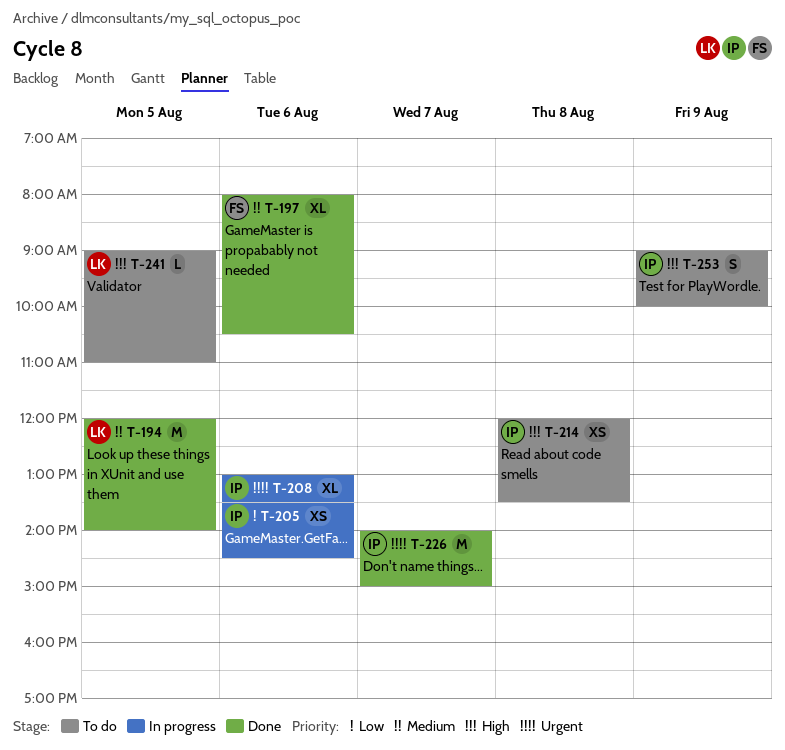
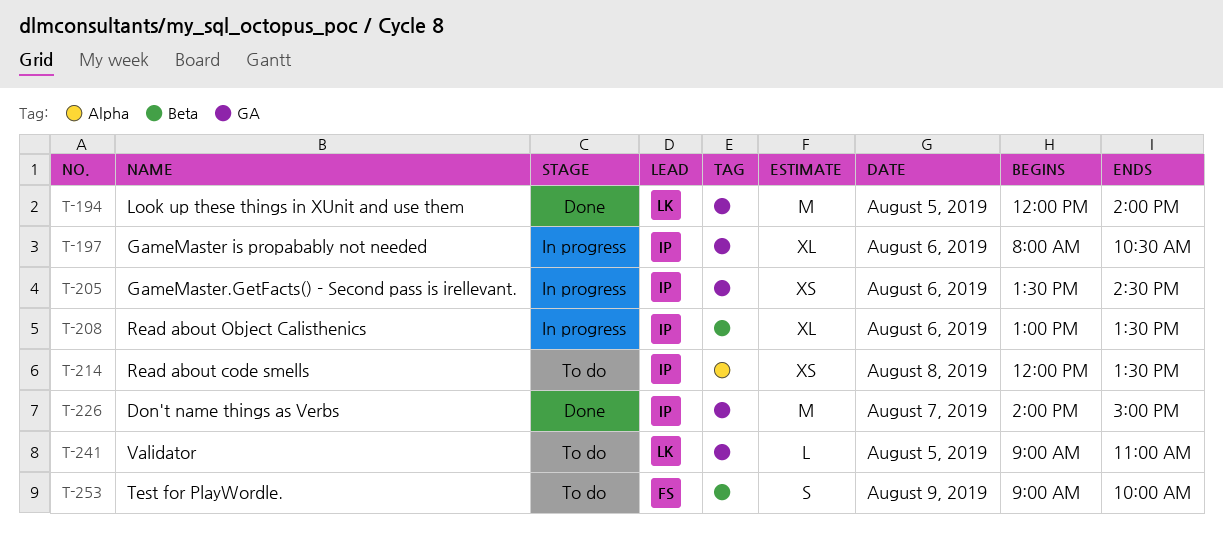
T-197, status: Done -> In progress
T-197, owner: FS -> IP
T-253, owner: IP -> FS

